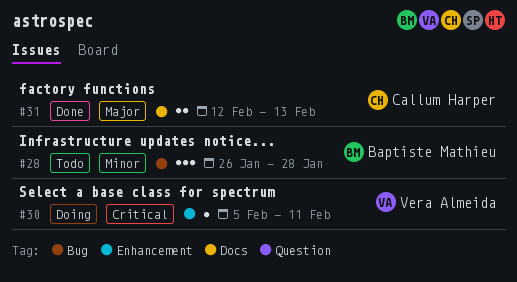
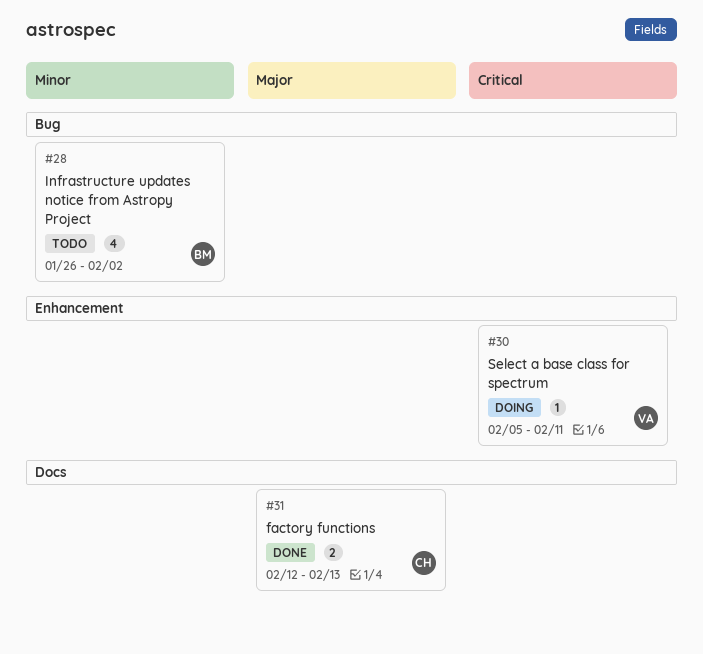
#28, estimate: 3 -> 4
#28, due: Jan 28 -> Feb 2

